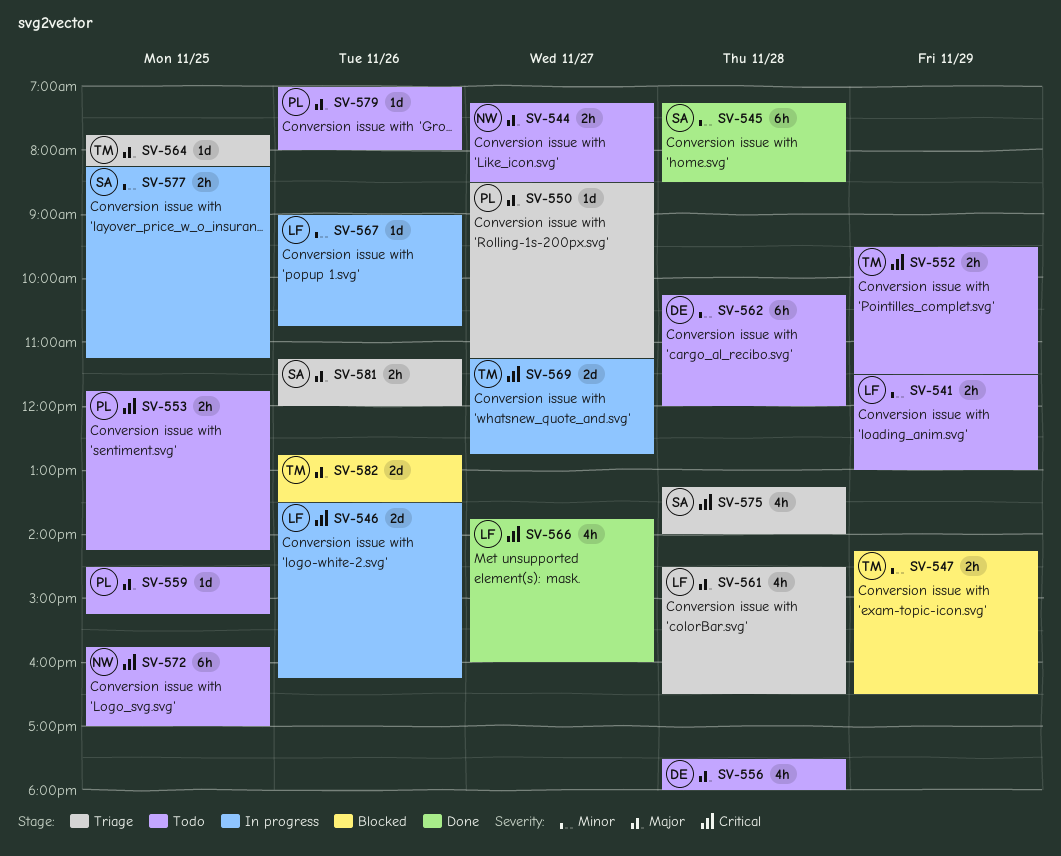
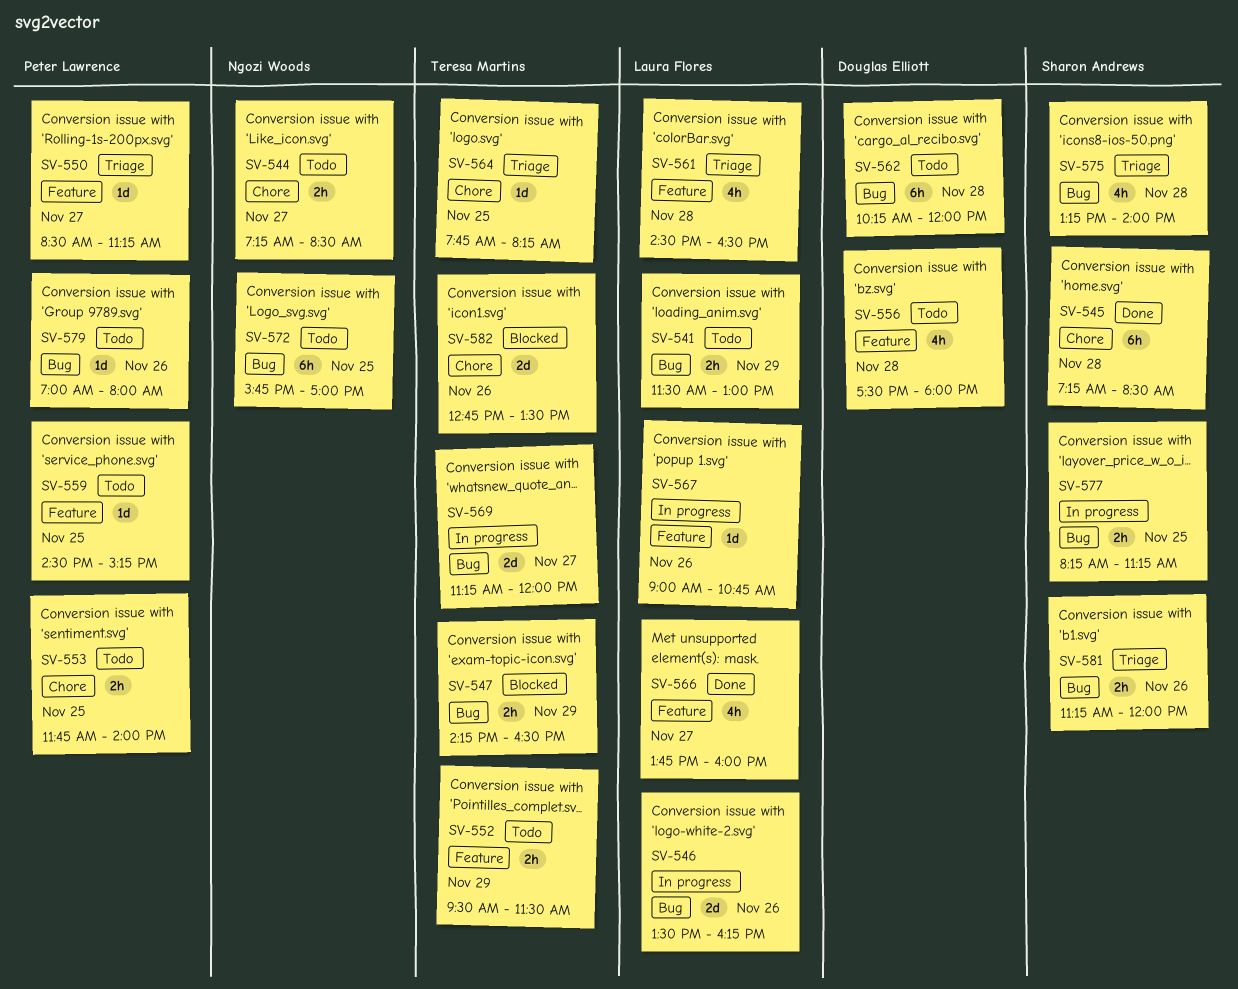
SV-553, ends: 14:15 -> 14:00
SV-569, ends: 12:45 -> 12:00

